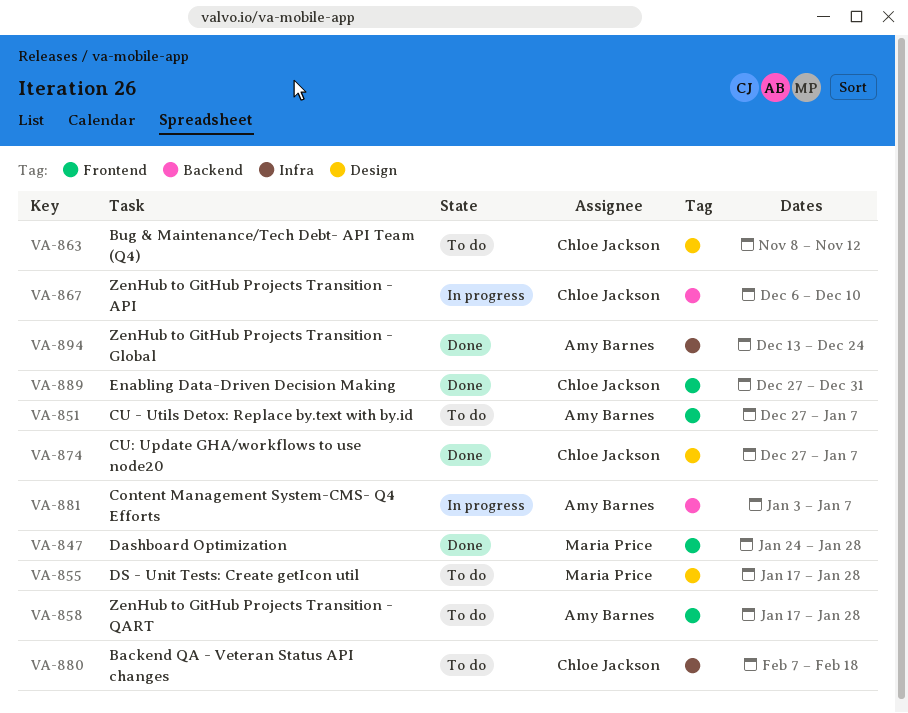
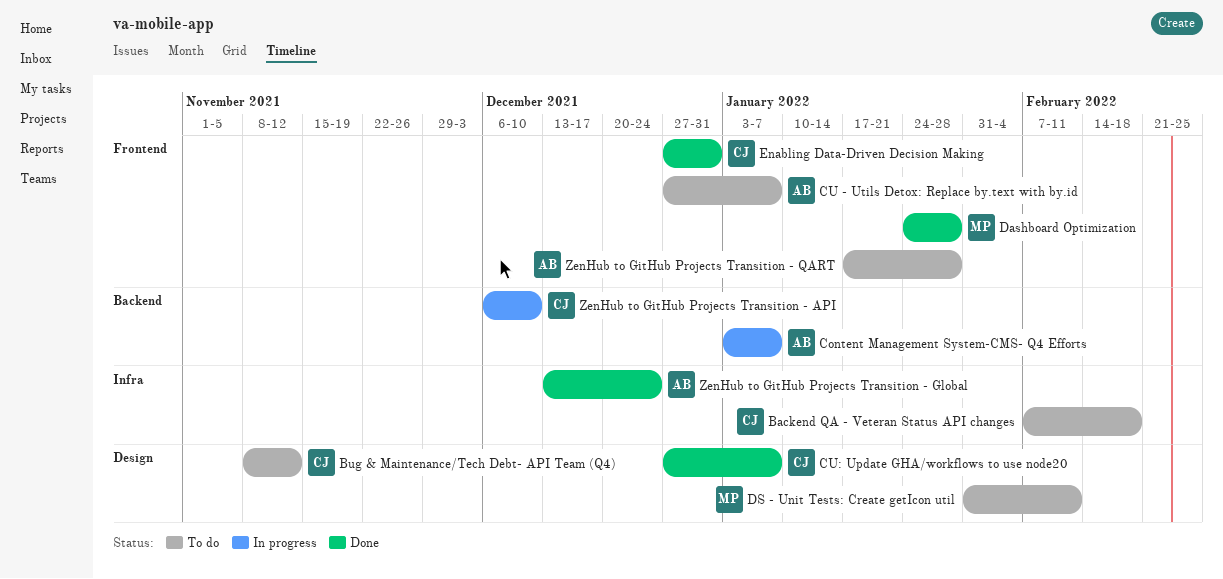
DS - Unit Tests: Create getIcon util, start: Jan 17 -> Jan 31
DS - Unit Tests: Create getIcon util, due: Jan 28 -> Feb 11

